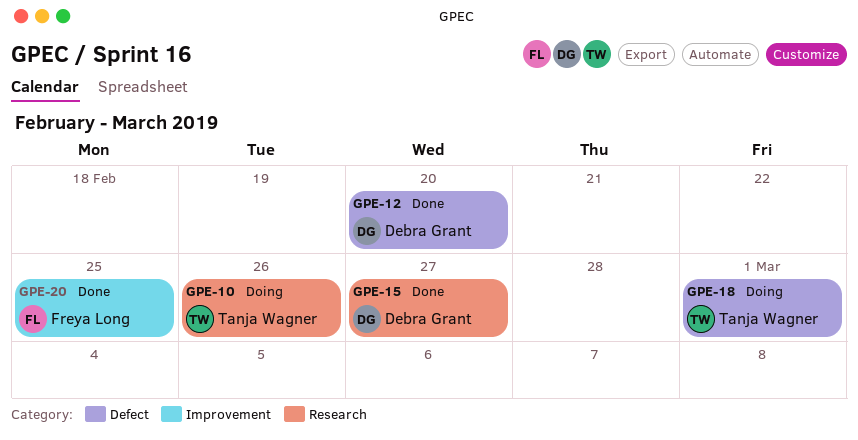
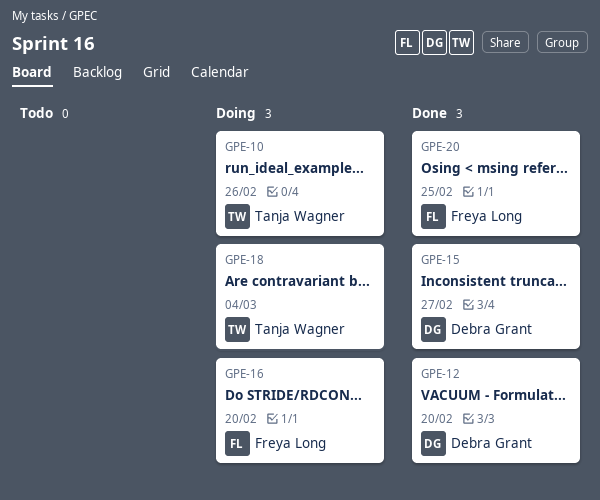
GPE-16: none -> present
GPE-18, due: Mar 1 -> Mar 4

